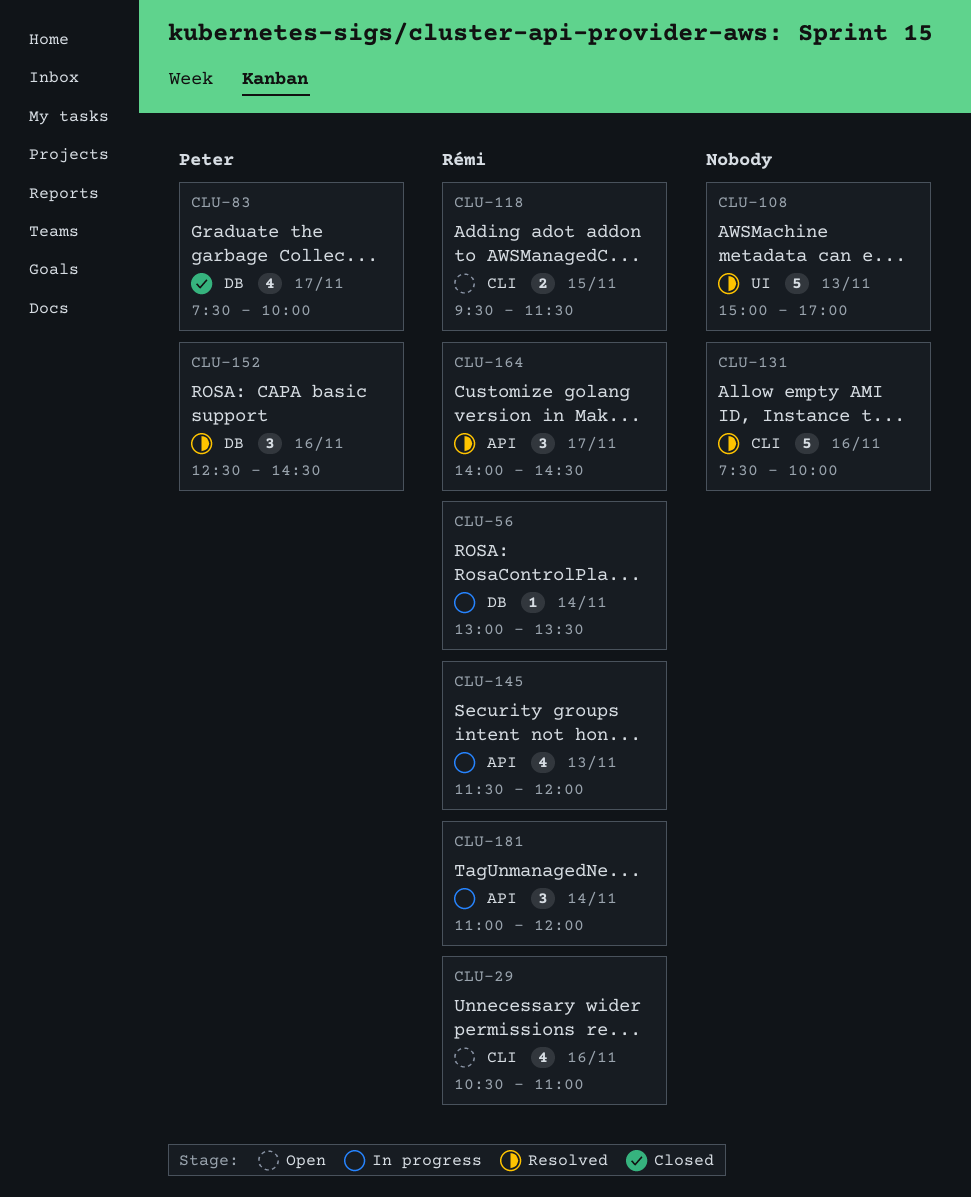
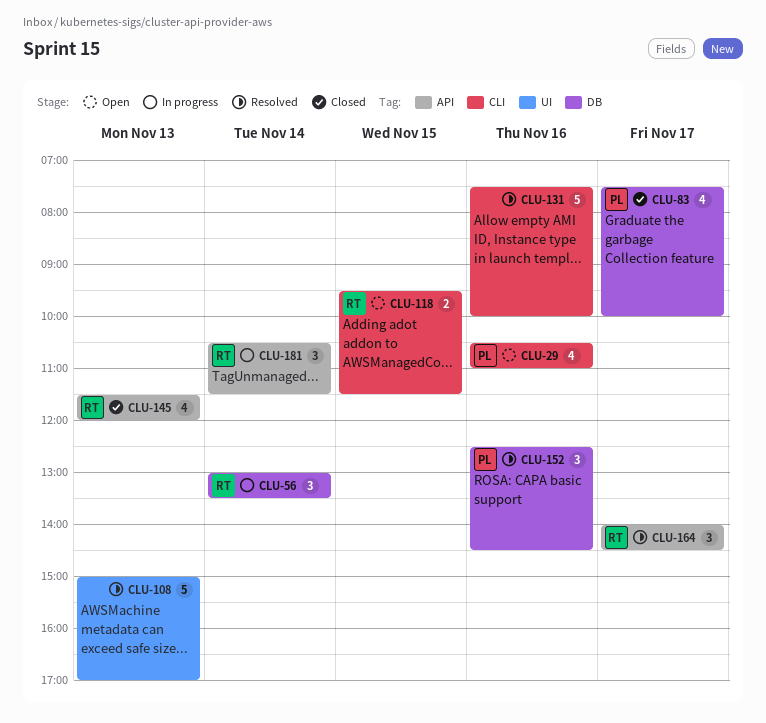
CLU-29, owner: Rémi -> Peter
CLU-56, estimate: 1 -> 3
CLU-145, status: In progress -> Closed
CLU-181, begins: 11:00 -> 10:30
CLU-181, ends: 12:00 -> 11:30

